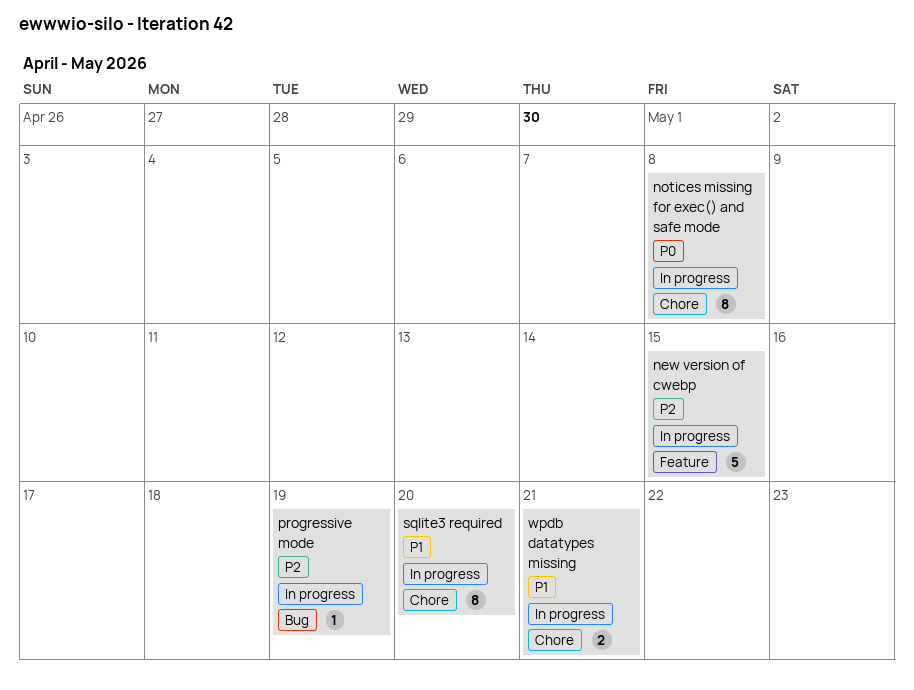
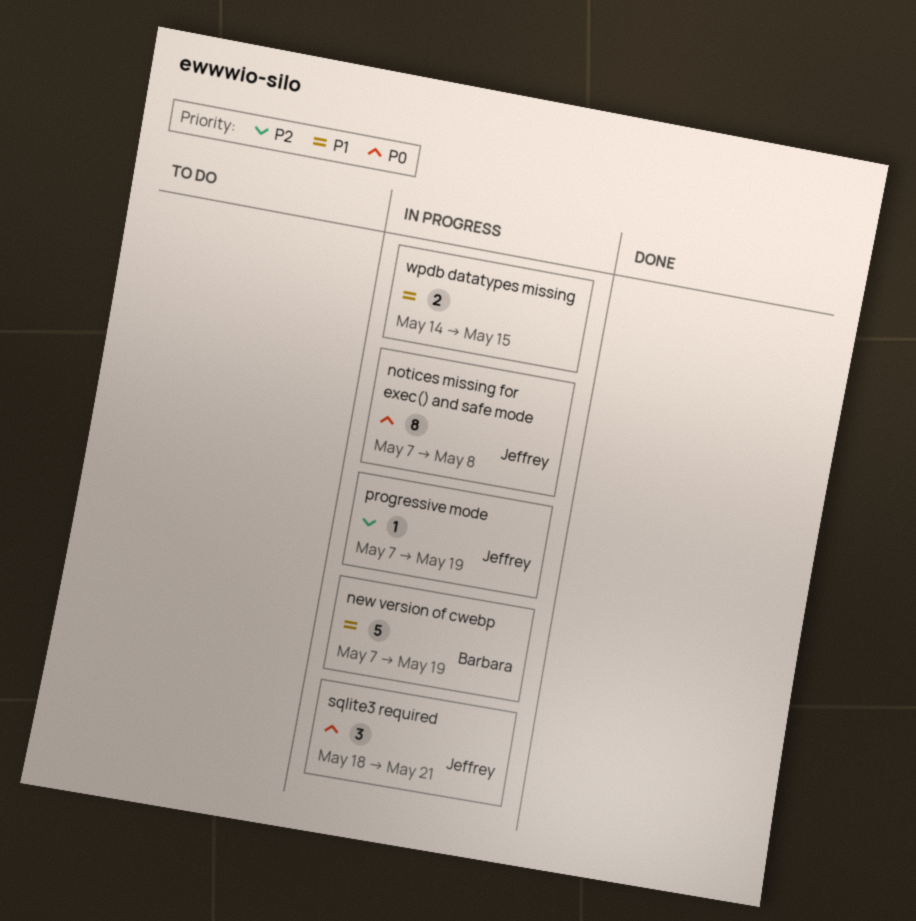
new version of cwebp, priority: P2 -> P1
new version of cwebp, due: May 15 -> May 19
sqlite3 required, priority: P1 -> P0
sqlite3 required, estimate: 8 -> 3
sqlite3 required, due: May 20 -> May 21
wpdb datatypes missing, due: May 21 -> May 15

